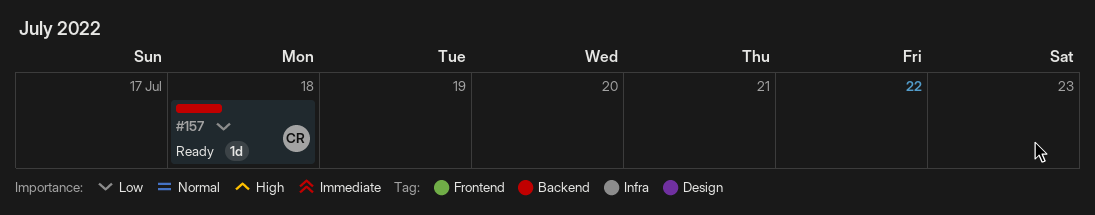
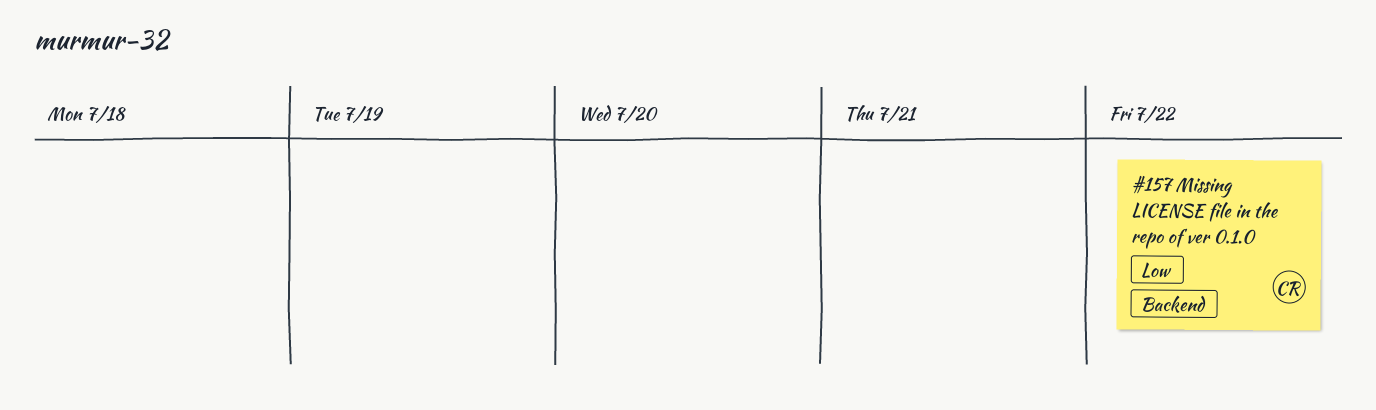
#157, due: Jul 18 -> Jul 22

